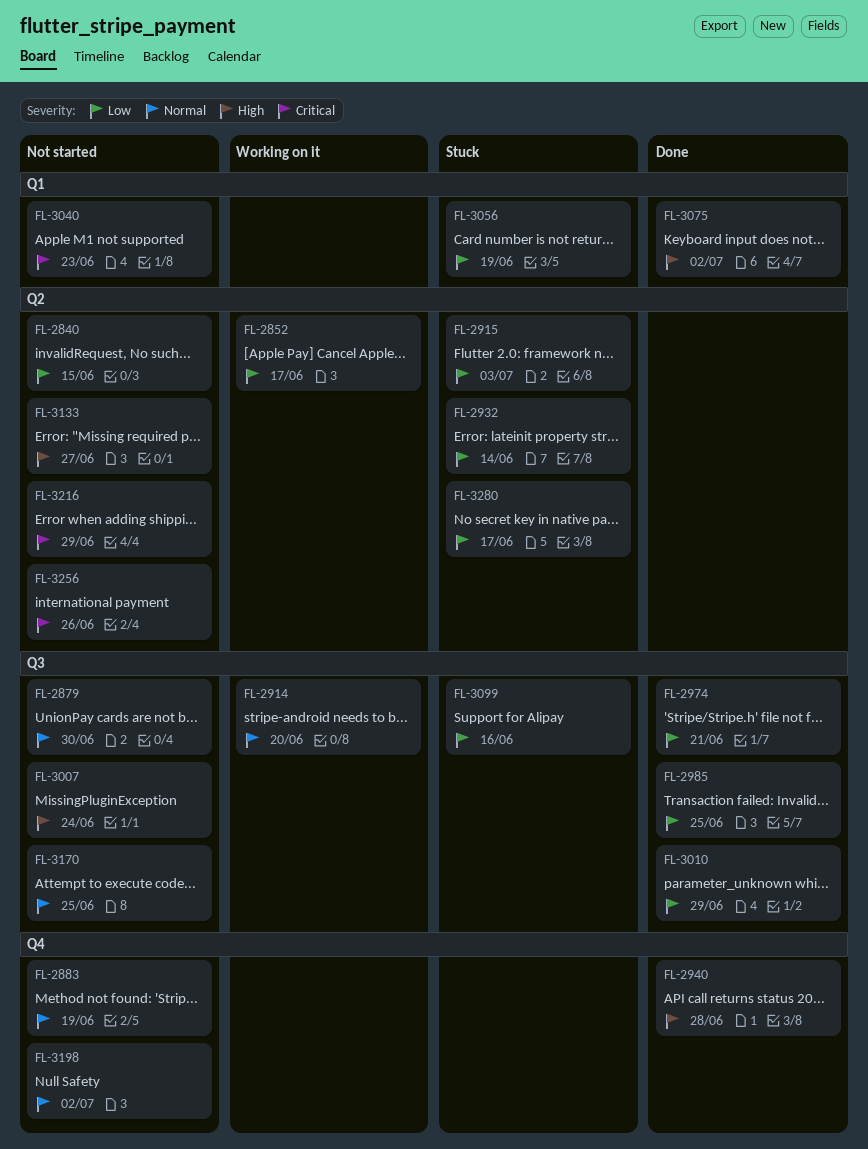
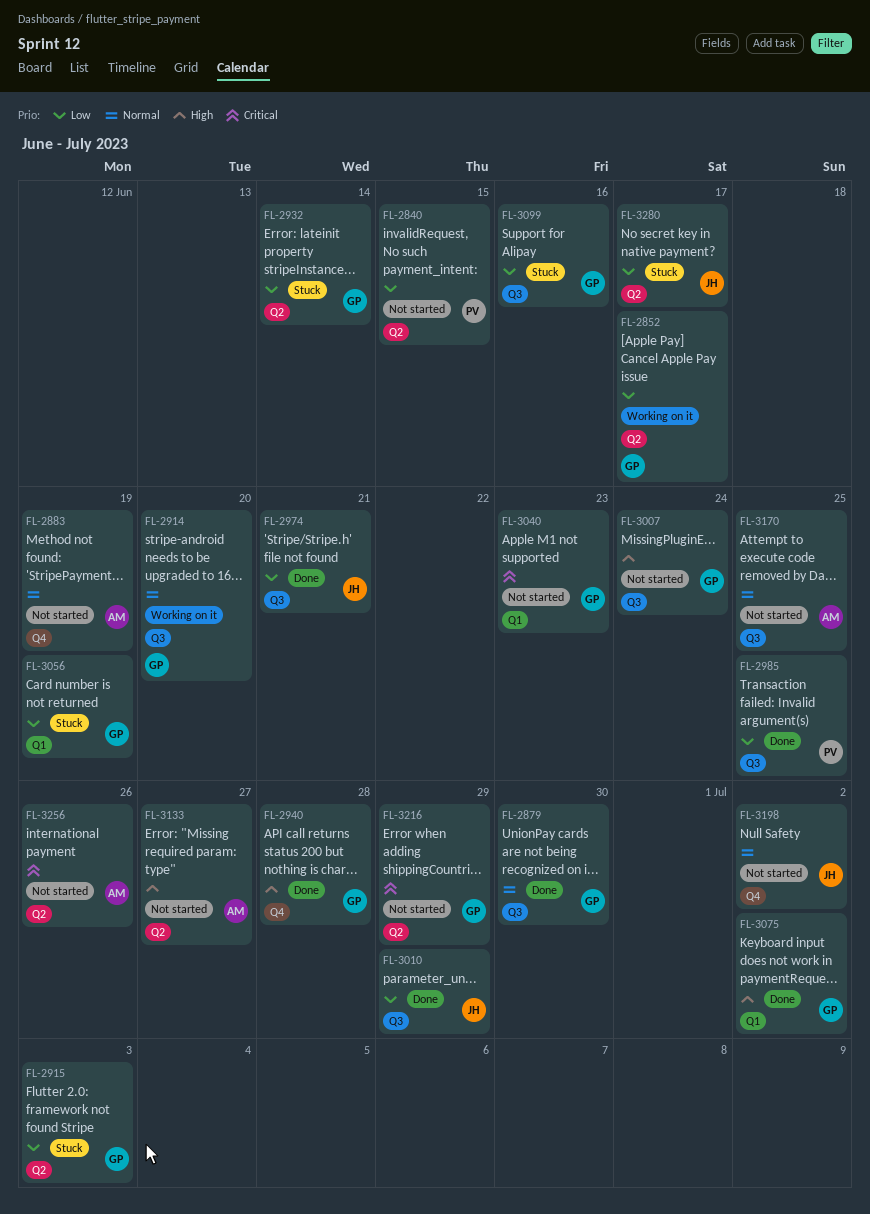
FL-2879, status: Not started -> Done

